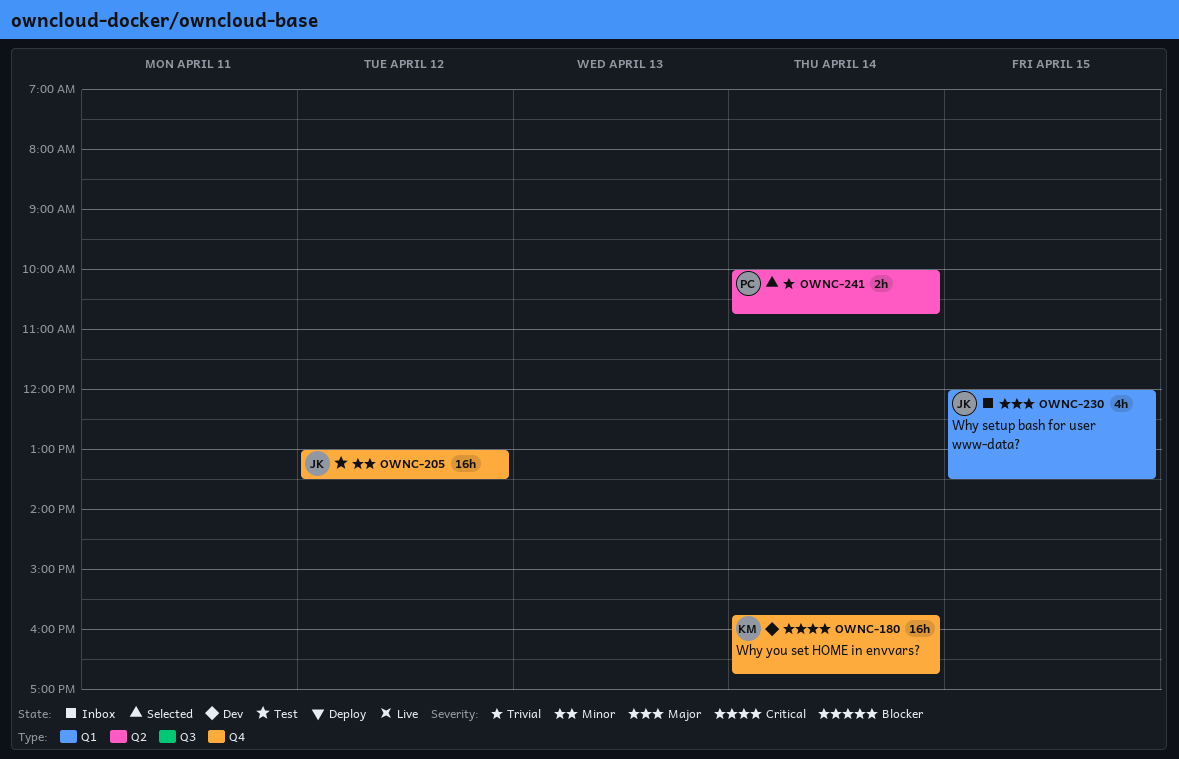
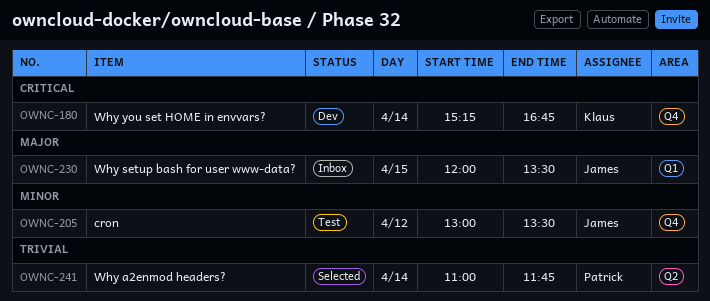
OWNC-180, begins: 15:45 -> 15:15
OWNC-241, begins: 10:00 -> 11:00
OWNC-241, ends: 10:45 -> 11:45

